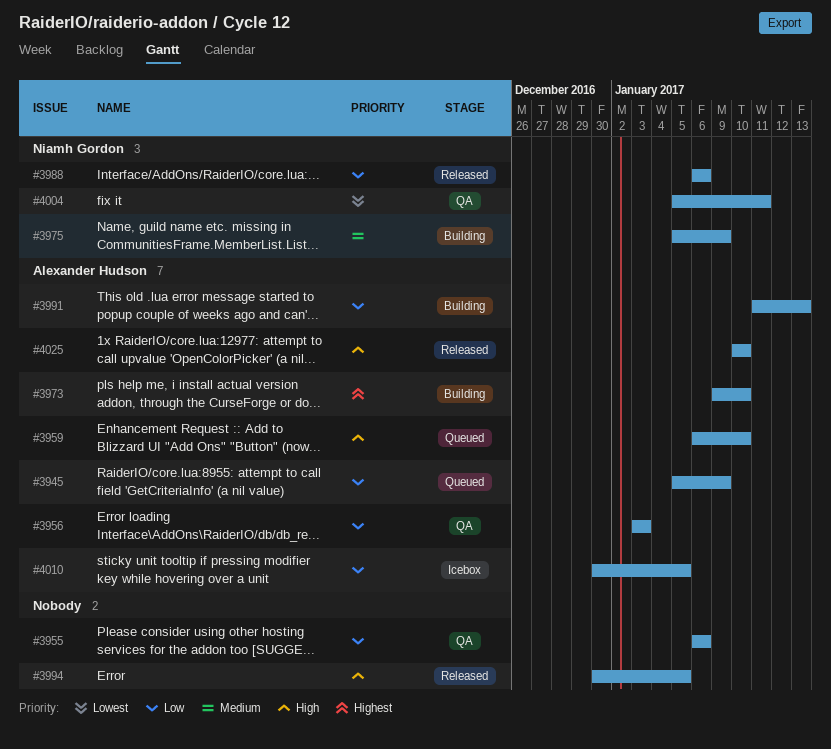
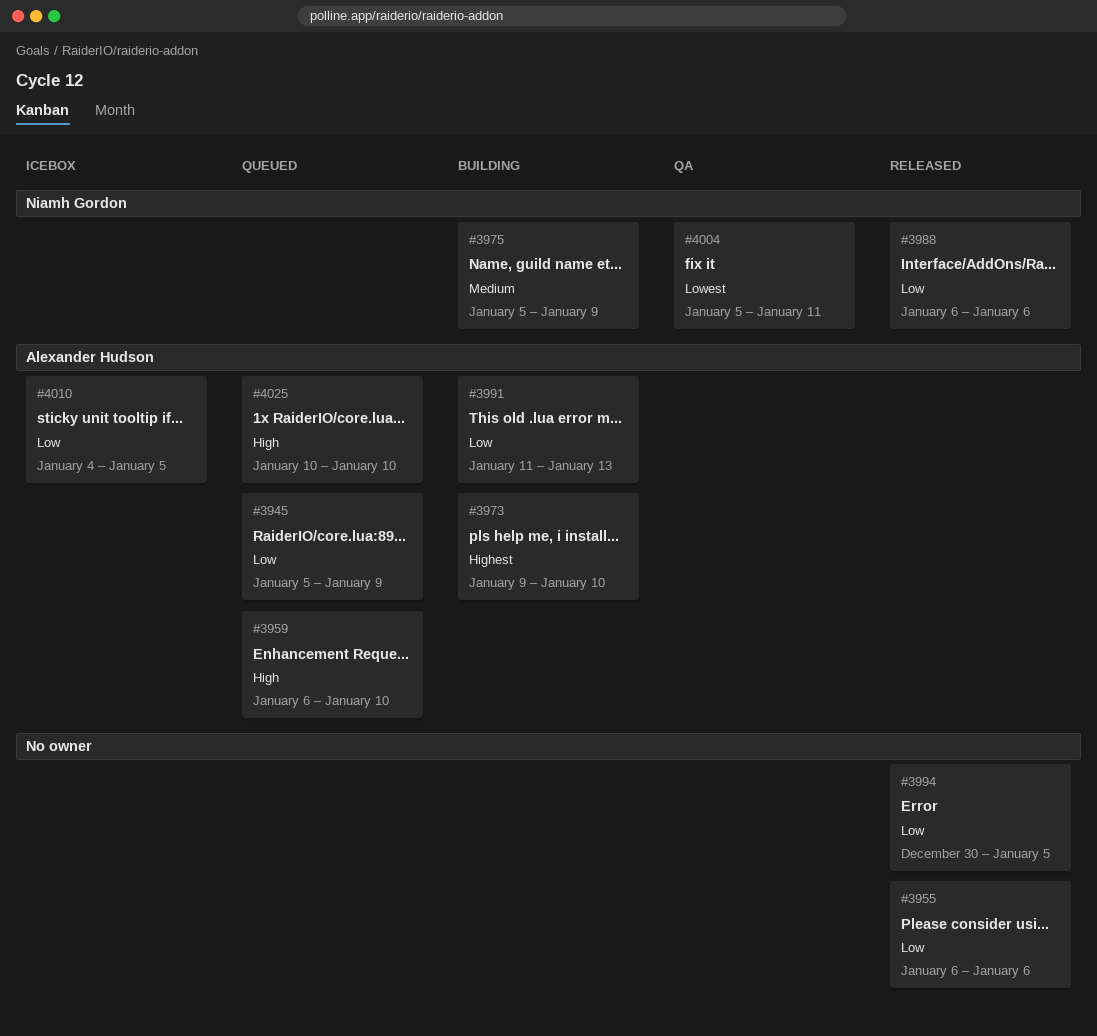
#3955, status: QA -> Released
#3956: present -> none
#3994, priority: High -> Low
#4010, start: Dec 30 -> Jan 4
#4025, status: Released -> Queued

